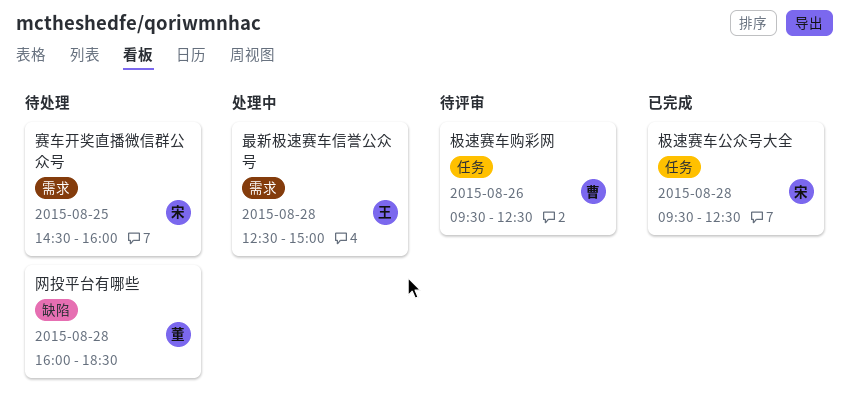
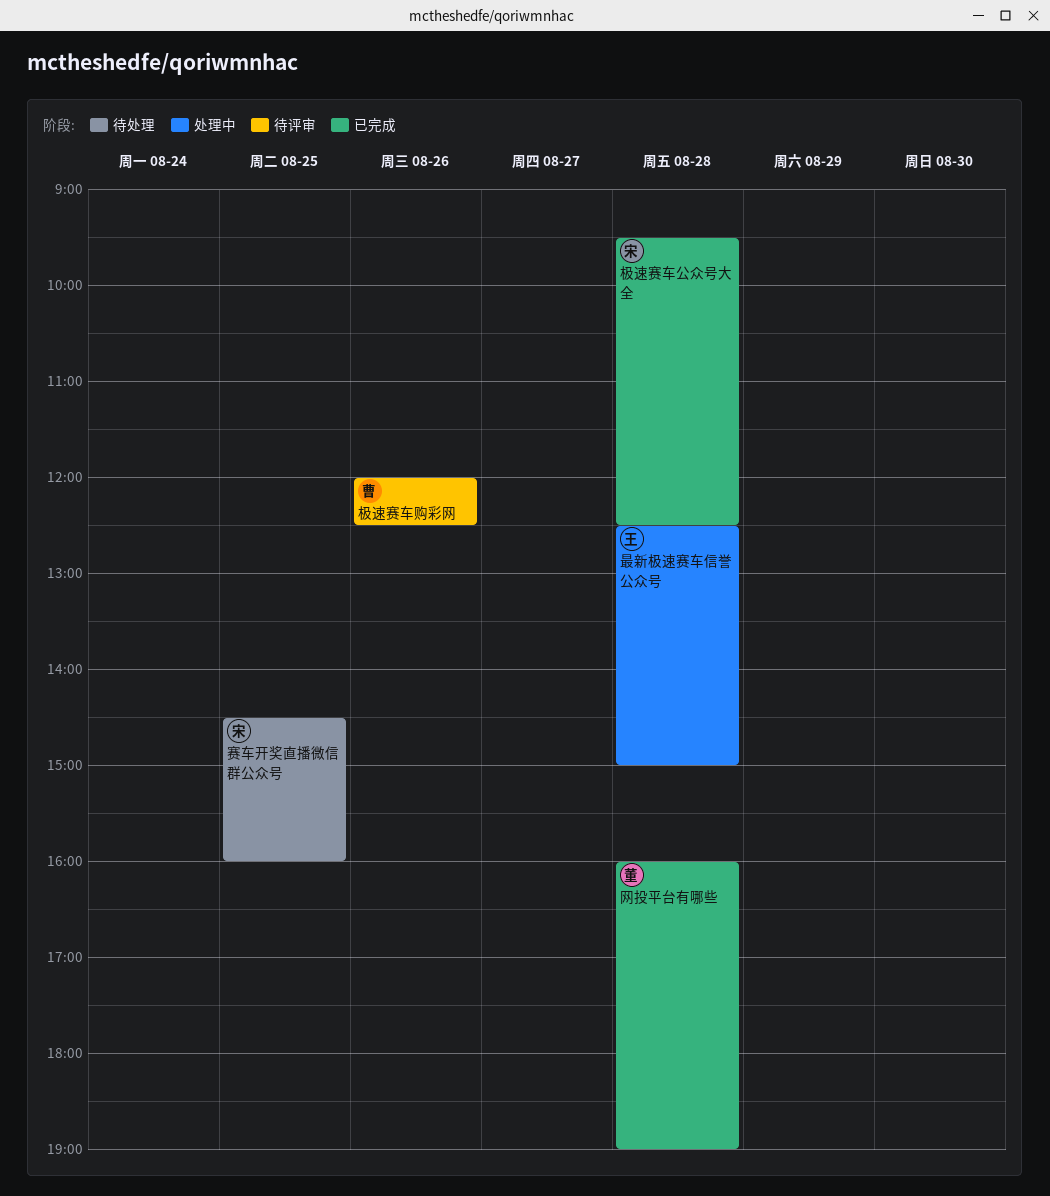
极速赛车购彩网, begins: 09:30 -> 12:00
网投平台有哪些, status: 待处理 -> 已完成
网投平台有哪些, ends: 18:30 -> 19:00

